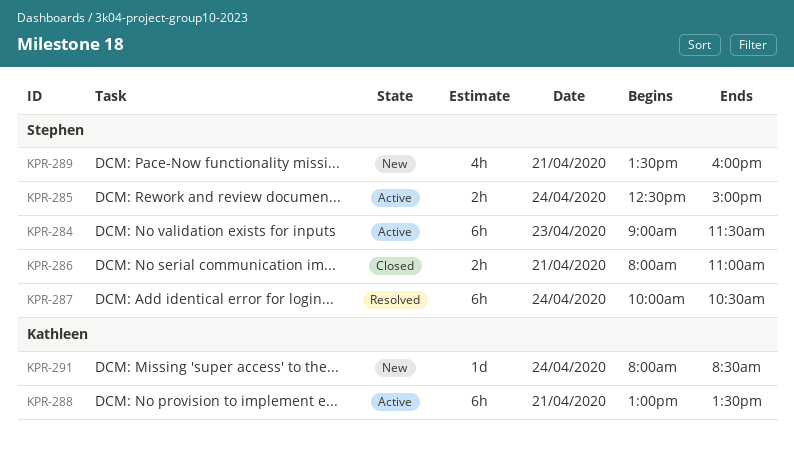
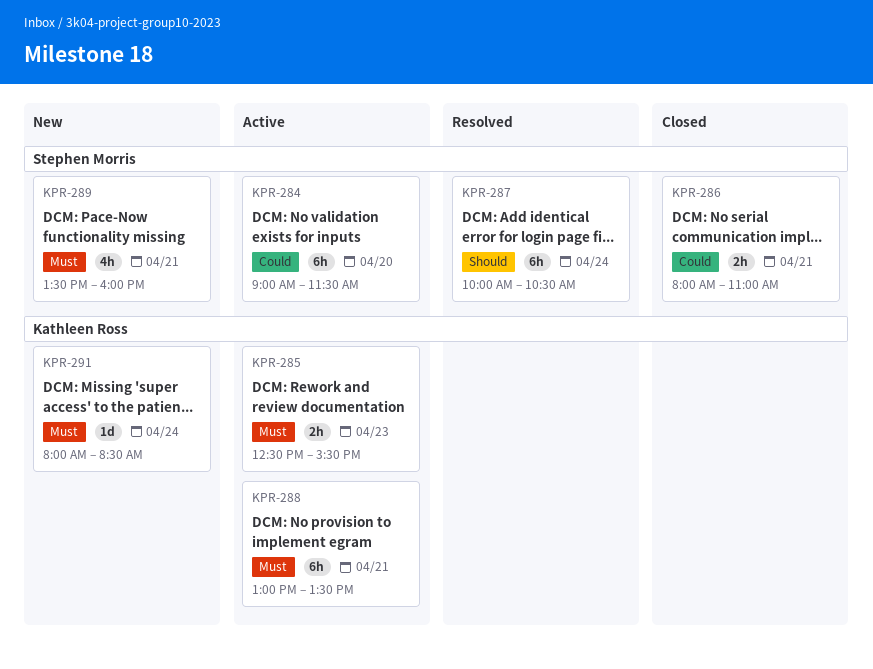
KPR-284, day: Apr 23 -> Apr 20
KPR-285, owner: Stephen Morris -> Kathleen Ross
KPR-285, day: Apr 24 -> Apr 23
KPR-285, ends: 15:00 -> 15:30

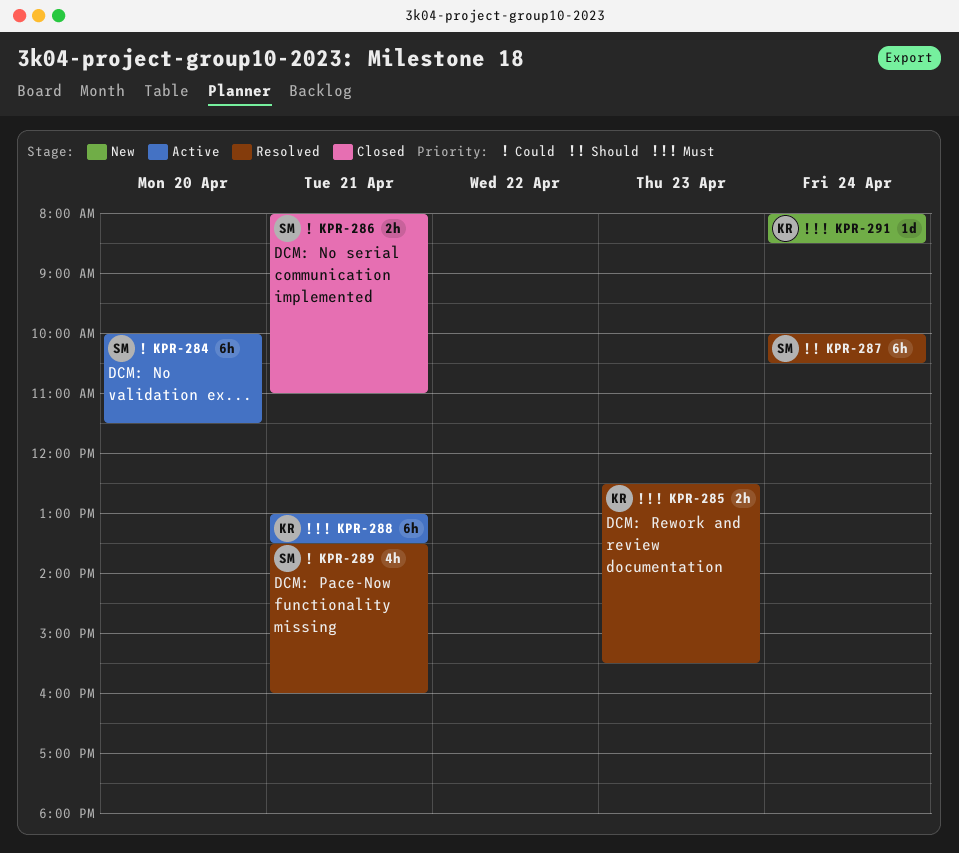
KPR-284, begins: 09:00 -> 10:00
KPR-285, status: Active -> Resolved
KPR-289, status: New -> Resolved
KPR-289, priority: Must -> Could

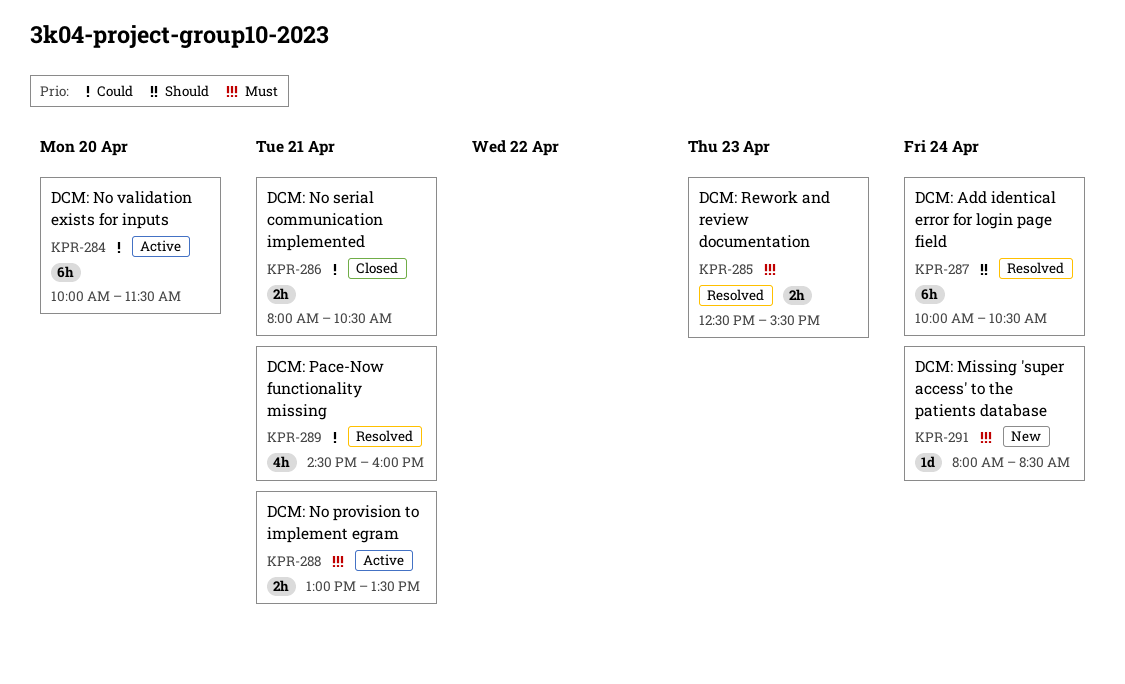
KPR-286, ends: 11:00 -> 10:30
KPR-288, estimate: 6h -> 2h
KPR-289, begins: 13:30 -> 14:30

